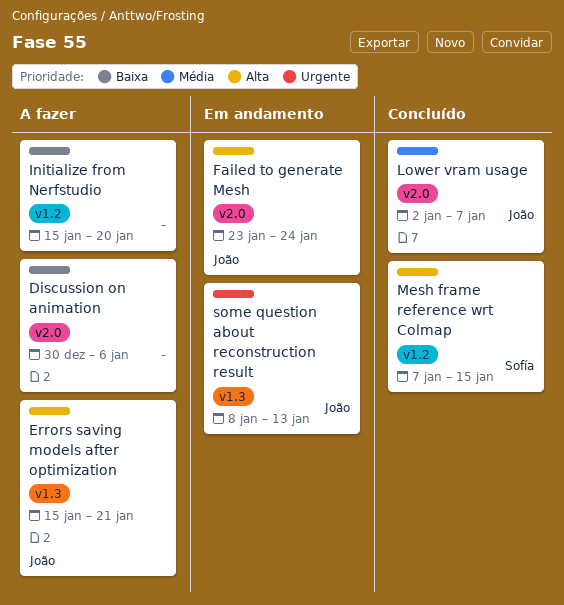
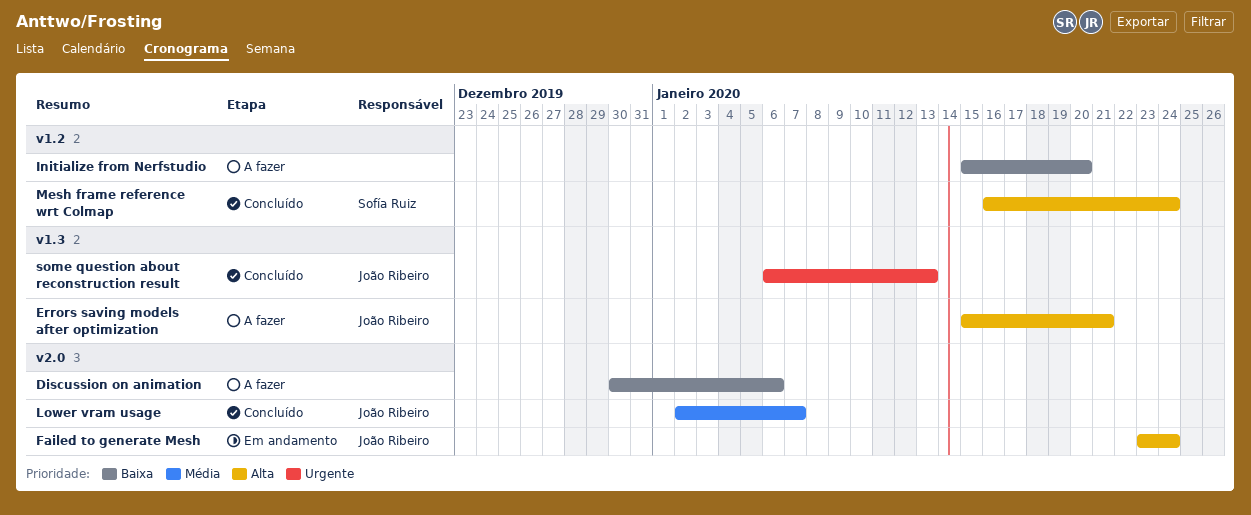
Mesh frame reference wrt Colmap, start: Jan 7 -> Jan 16
Mesh frame reference wrt Colmap, due: Jan 15 -> Jan 24
some question about reconstruction result, status: Em andamento -> Concluído
some question about reconstruction result, start: Jan 8 -> Jan 6

